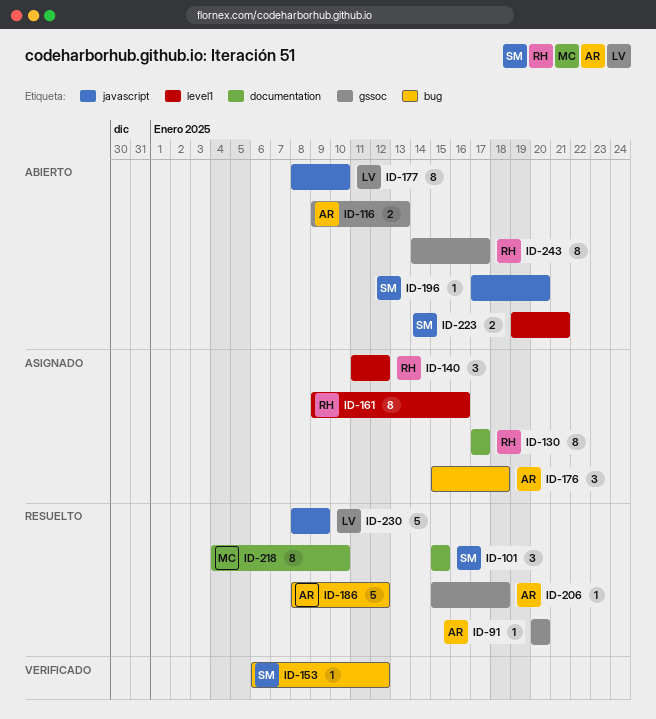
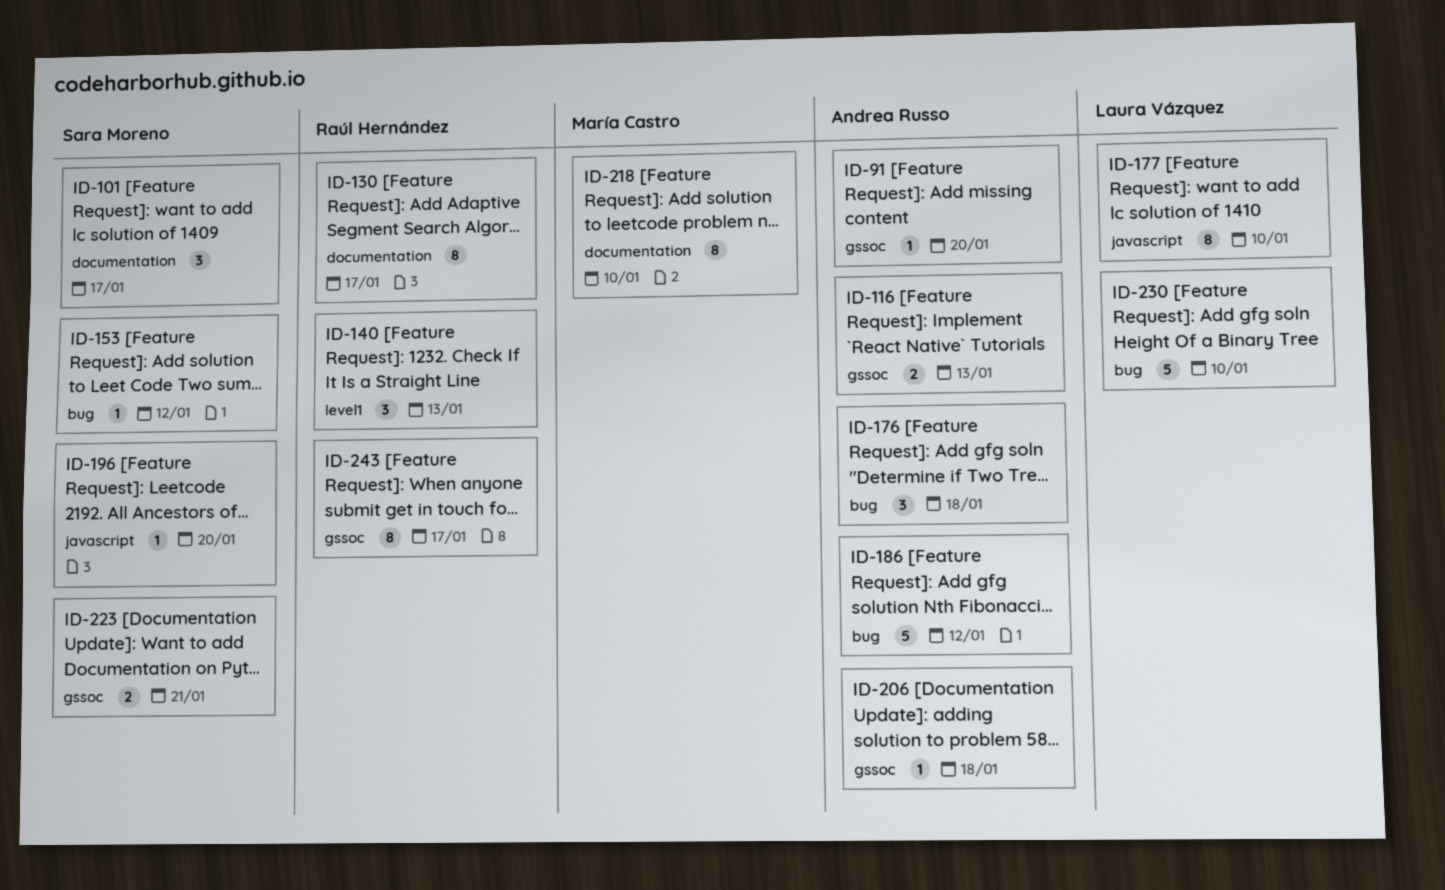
ID-101, due: Jan 15 -> Jan 17
ID-140, due: Jan 12 -> Jan 13
ID-161: present -> none
ID-223, label: level1 -> gssoc
ID-230, label: javascript -> bug
ID-230, due: Jan 9 -> Jan 10

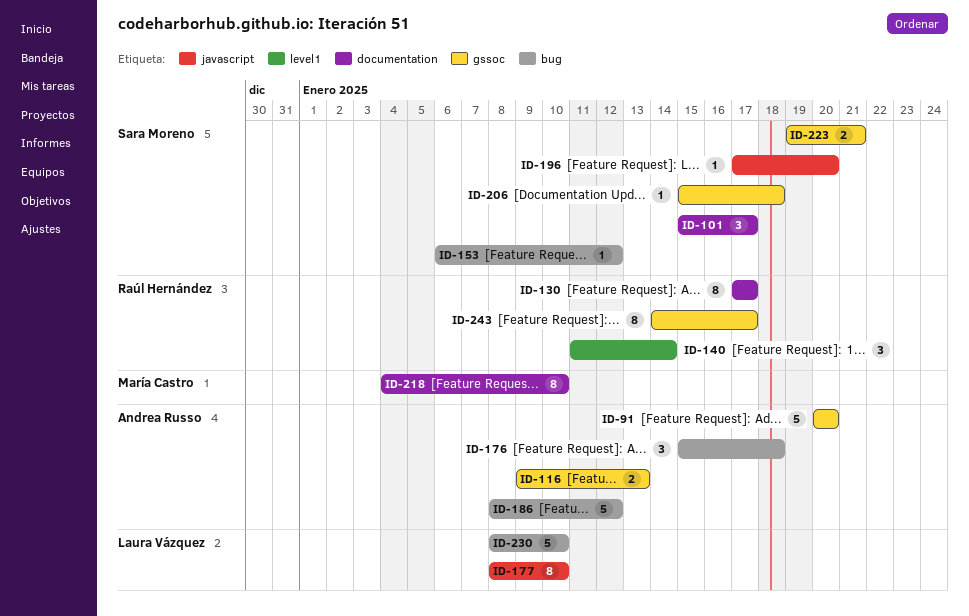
ID-91, estimate: 1 -> 5
ID-140, due: Jan 13 -> Jan 14
ID-206, owner: Andrea Russo -> Sara Moreno

